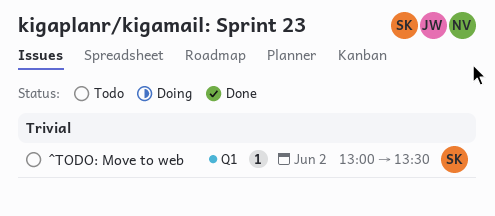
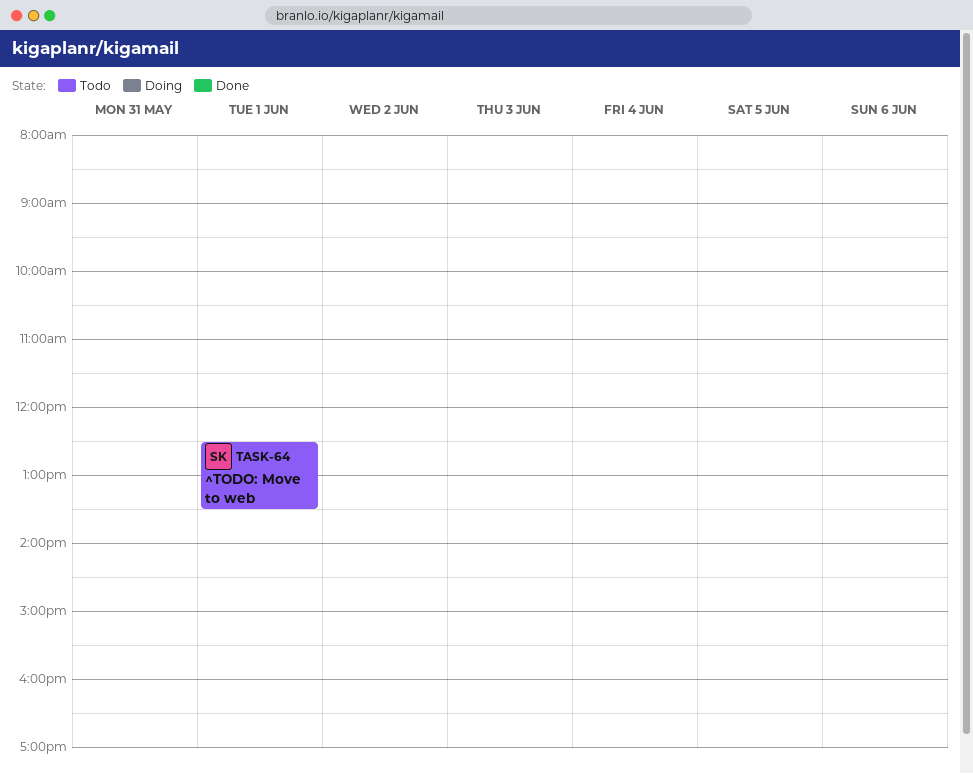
^TODO: Move to web, day: Jun 2 -> Jun 1
^TODO: Move to web, begins: 13:00 -> 12:30

